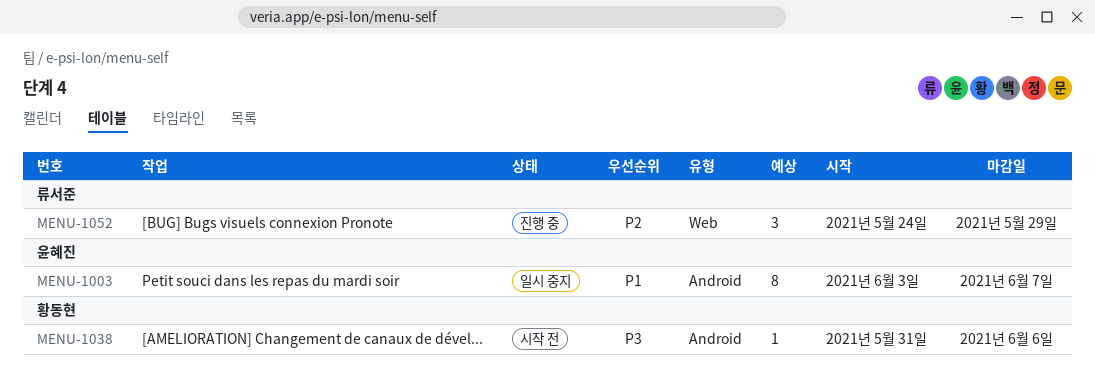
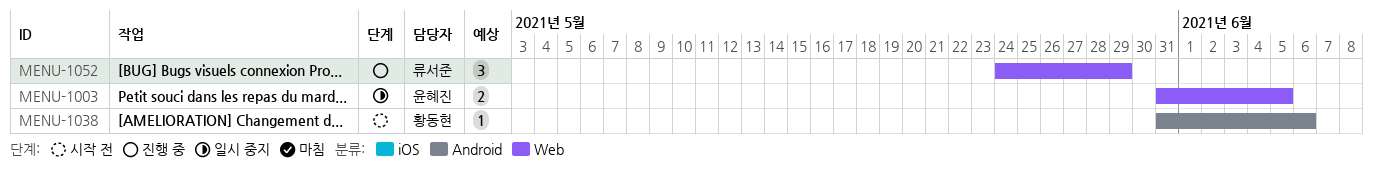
MENU-1003, label: Android -> Web
MENU-1003, estimate: 8 -> 2
MENU-1003, start: Jun 3 -> May 31
MENU-1003, due: Jun 7 -> Jun 5

